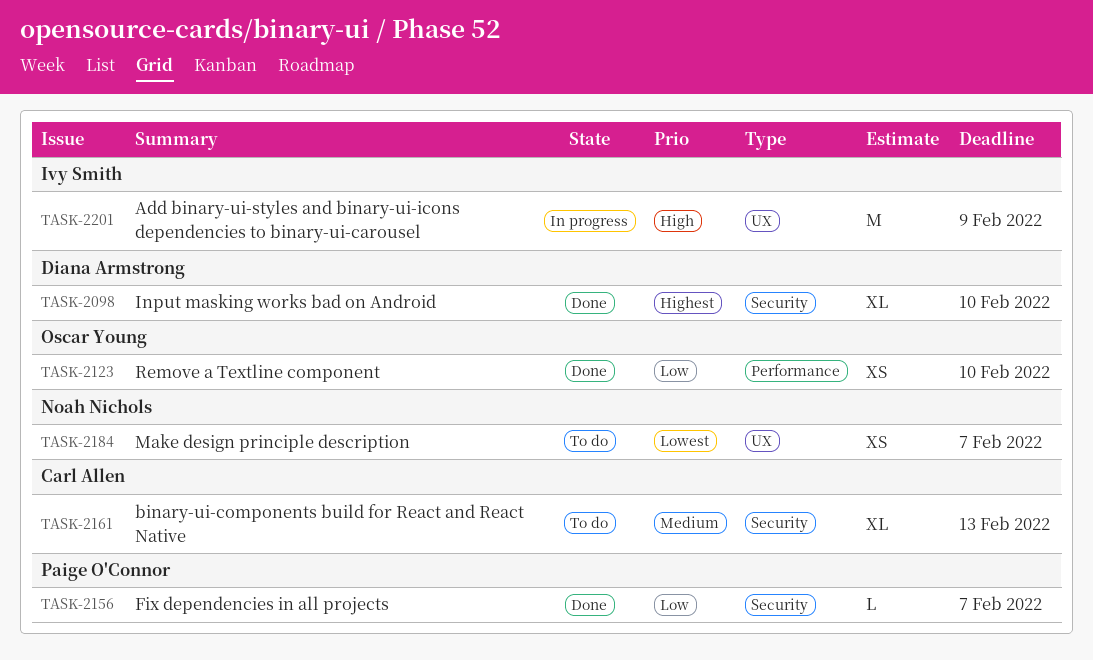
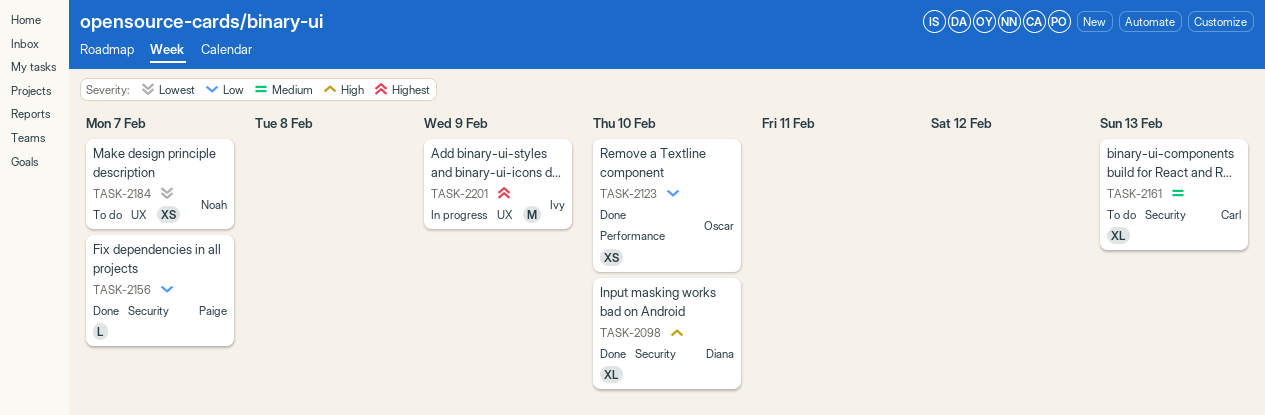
TASK-2098, priority: Highest -> High
TASK-2201, priority: High -> Highest

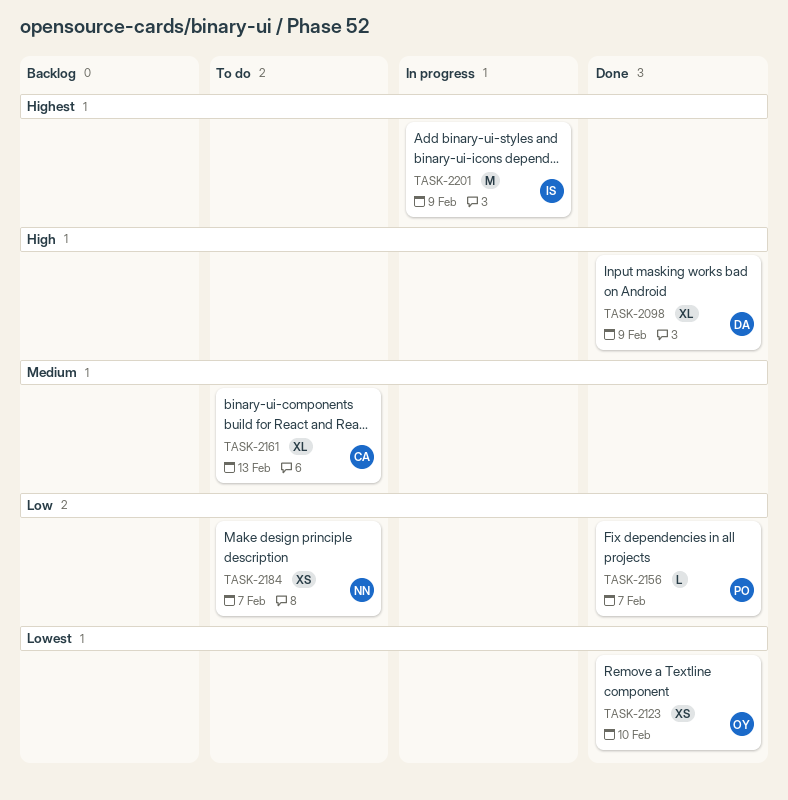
TASK-2098, due: Feb 10 -> Feb 9
TASK-2123, priority: Low -> Lowest
TASK-2184, priority: Lowest -> Low

